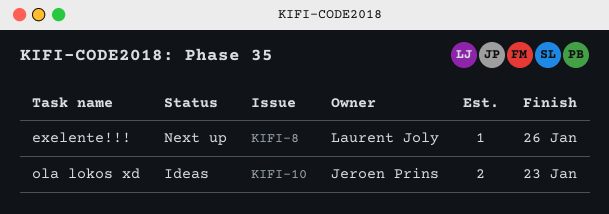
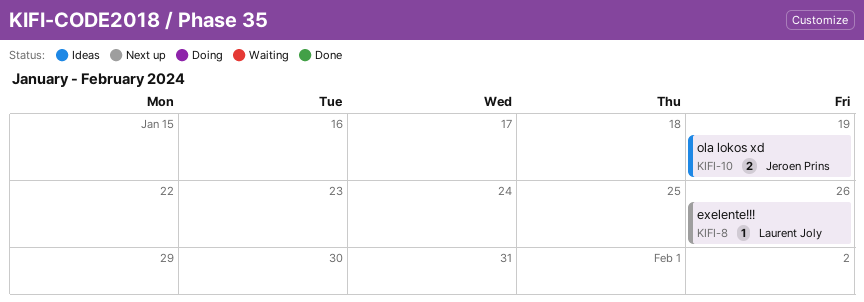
KIFI-10, due: Jan 23 -> Jan 19

